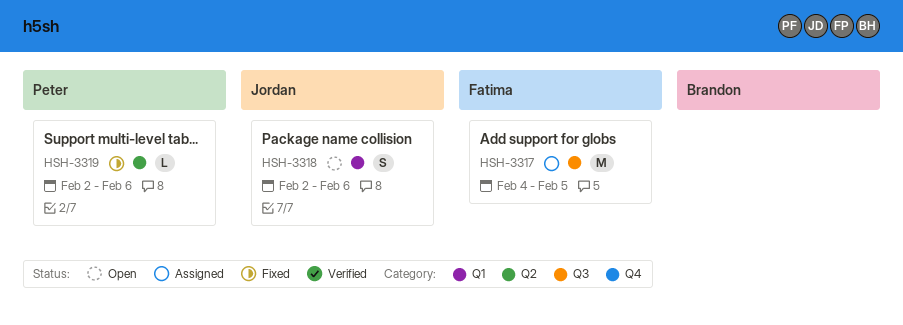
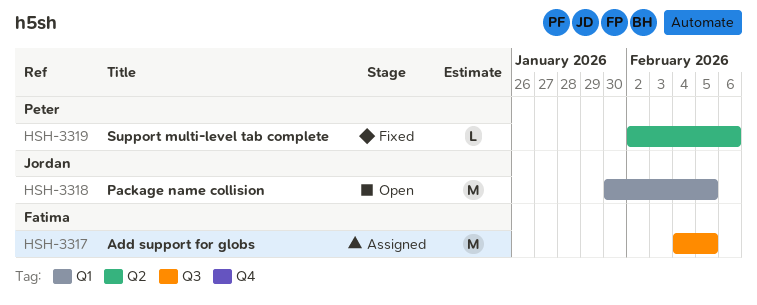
HSH-3318, estimate: S -> M
HSH-3318, start: Feb 2 -> Jan 30
HSH-3318, due: Feb 6 -> Feb 5

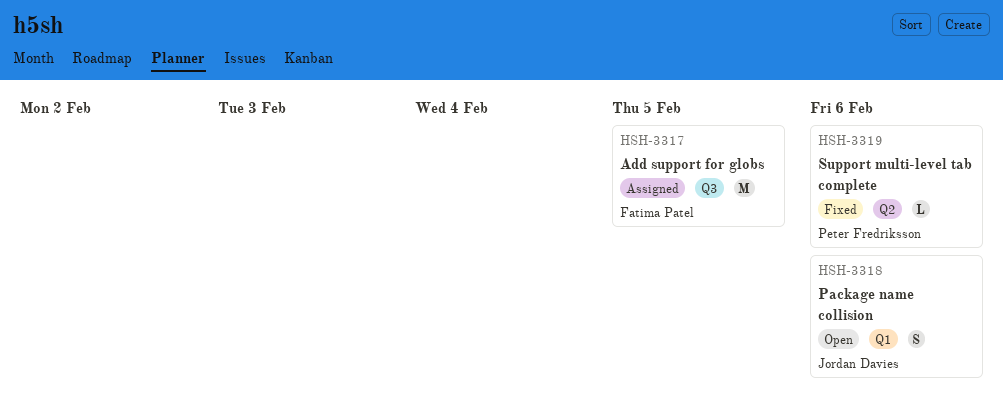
HSH-3318, estimate: M -> S
HSH-3318, due: Feb 5 -> Feb 6

